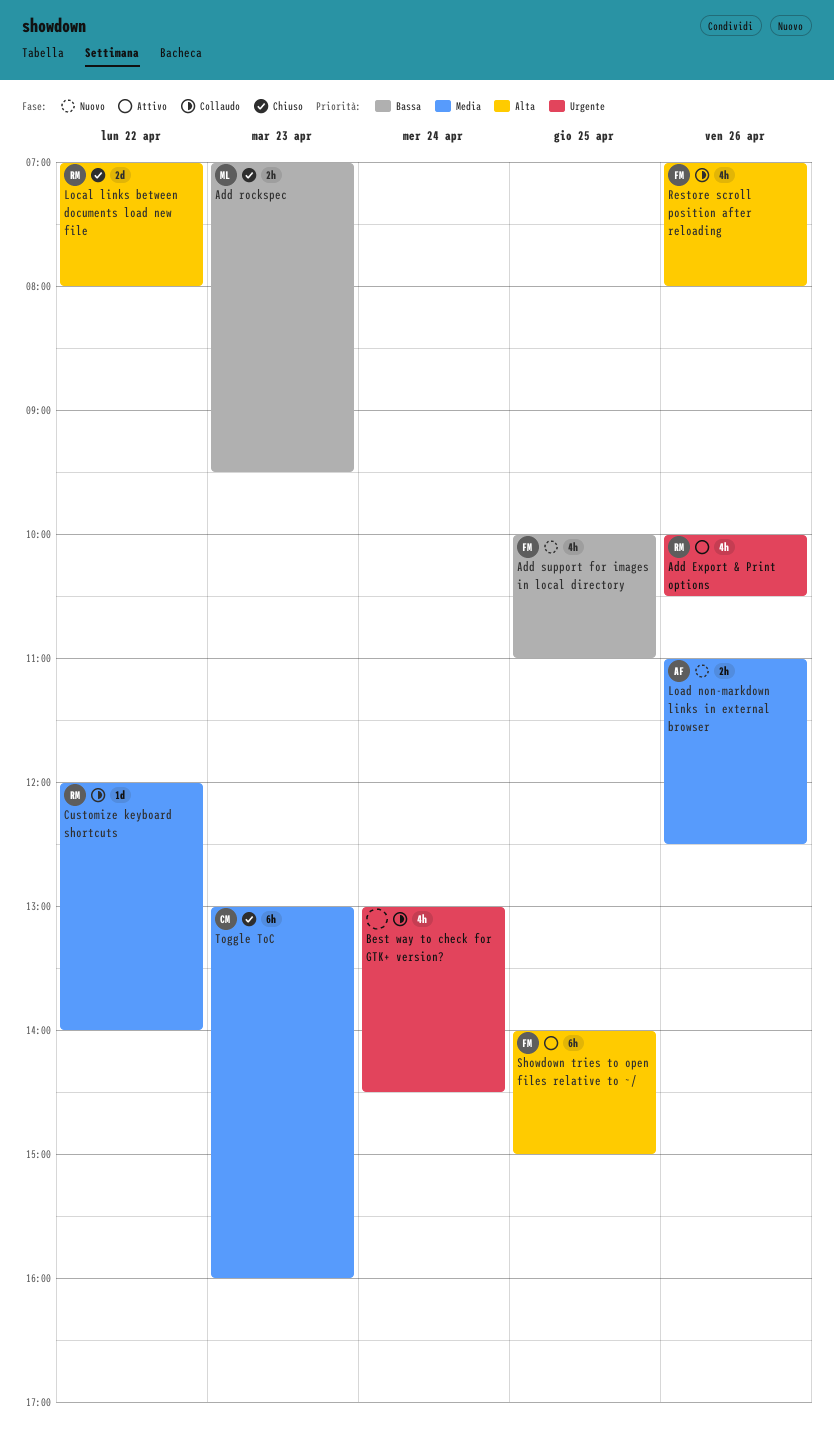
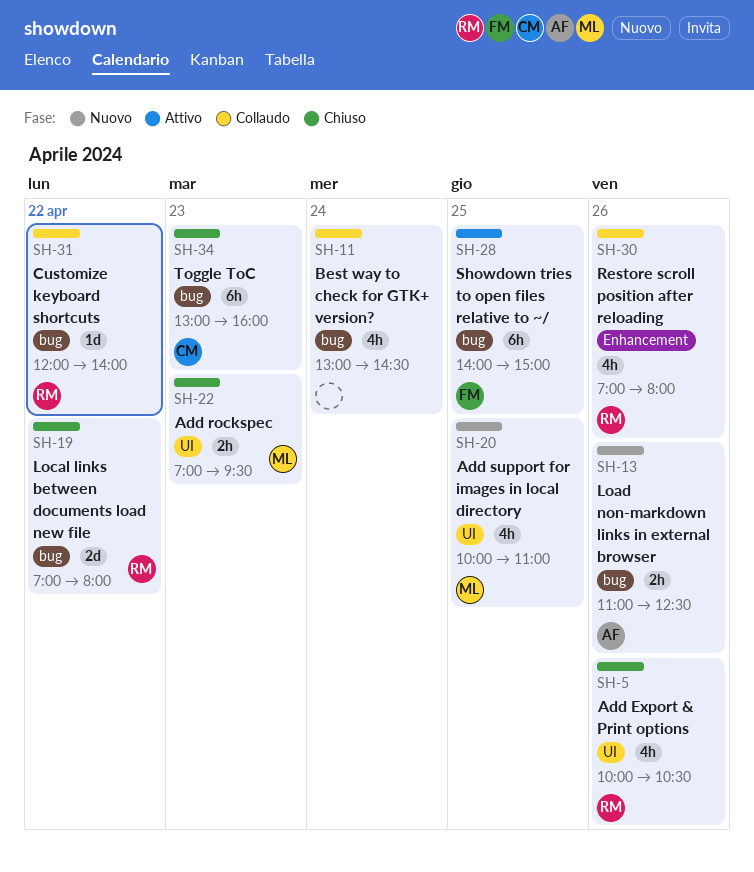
Add Export & Print options, status: Attivo -> Chiuso
Add support for images in local directory, owner: FM -> ML
Restore scroll position after reloading, owner: FM -> RM

